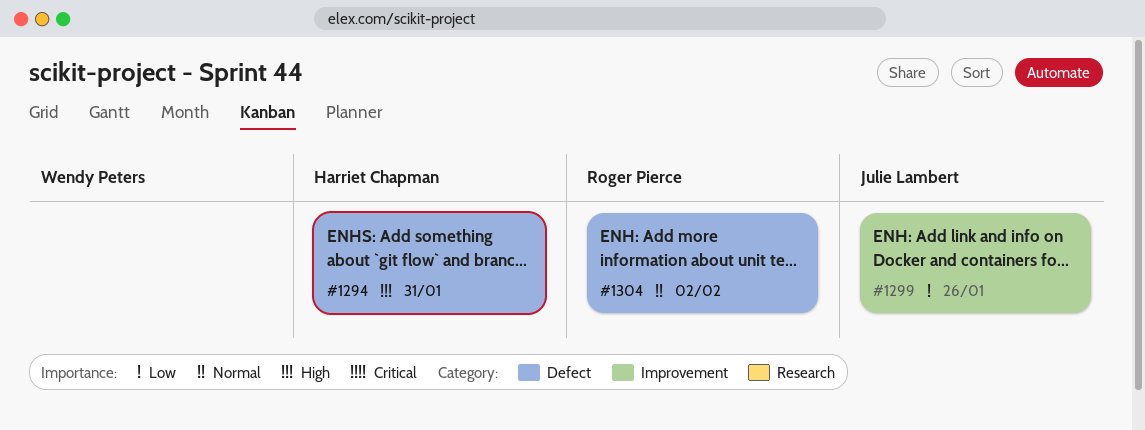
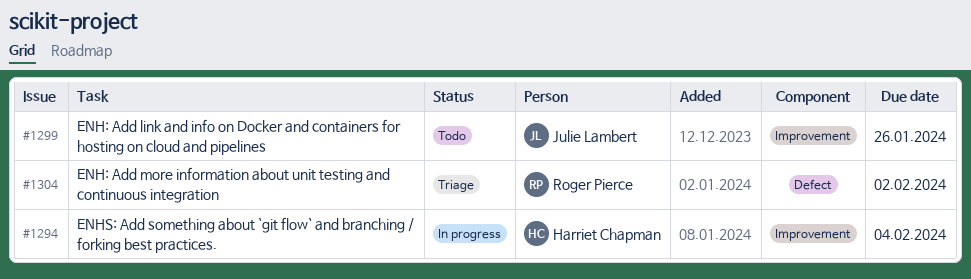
#1294, label: Defect -> Improvement
#1294, due: Jan 31 -> Feb 4

